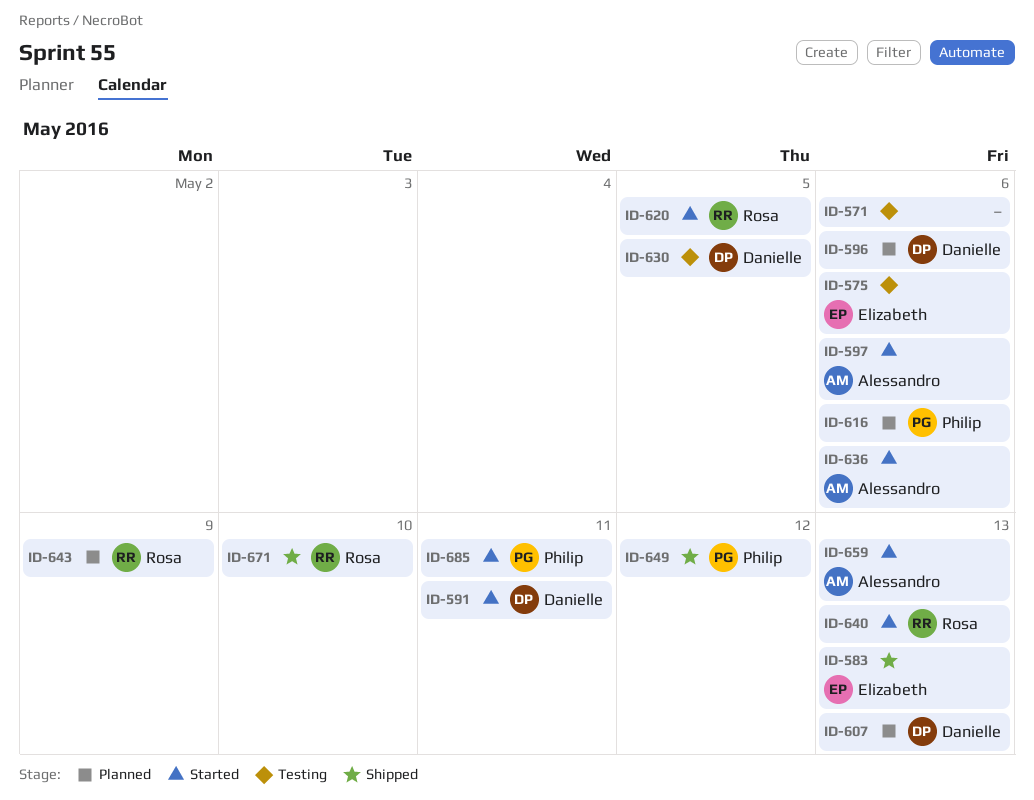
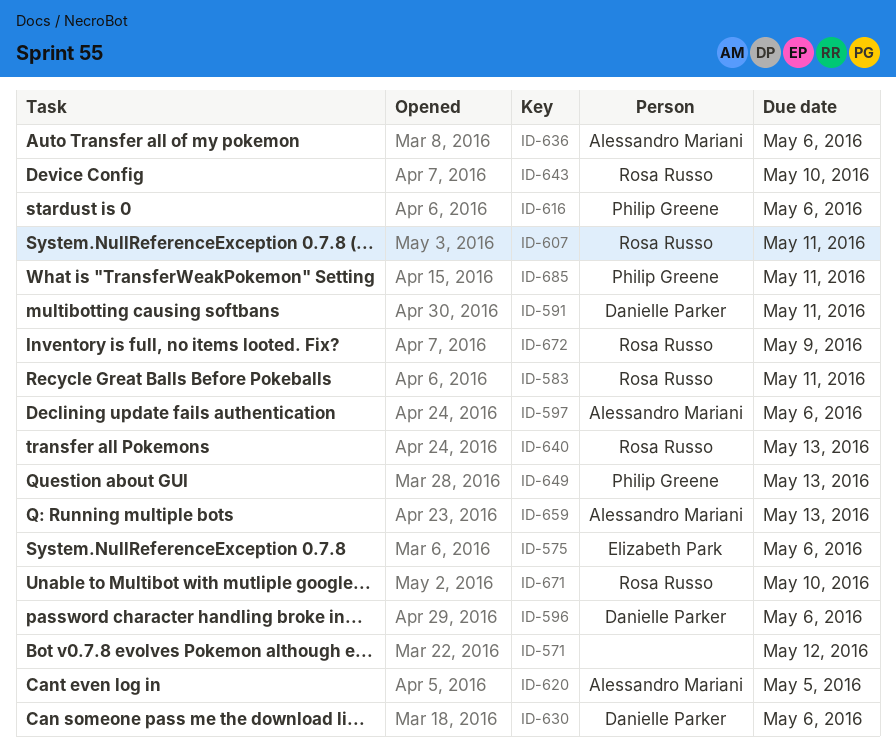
ID-571, due: May 6 -> May 12
ID-583, owner: Elizabeth Park -> Rosa Russo
ID-583, due: May 13 -> May 11
ID-607, owner: Danielle Parker -> Rosa Russo
ID-607, due: May 13 -> May 11
ID-620, owner: Rosa Russo -> Alessandro Mariani
ID-630, due: May 5 -> May 6
ID-643, due: May 9 -> May 10
ID-649, due: May 12 -> May 13
ID-672: none -> present

